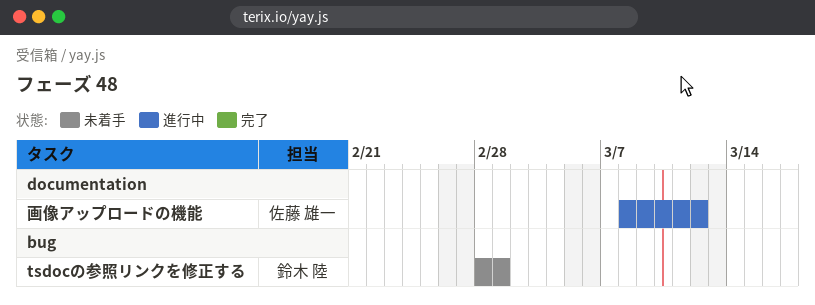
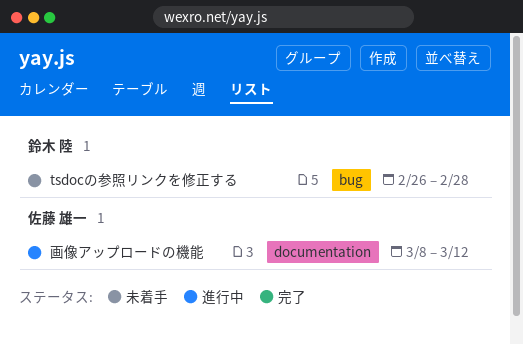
tsdocの参照リンクを修正する, start: Feb 28 -> Feb 26
tsdocの参照リンクを修正する, due: Mar 1 -> Feb 28

